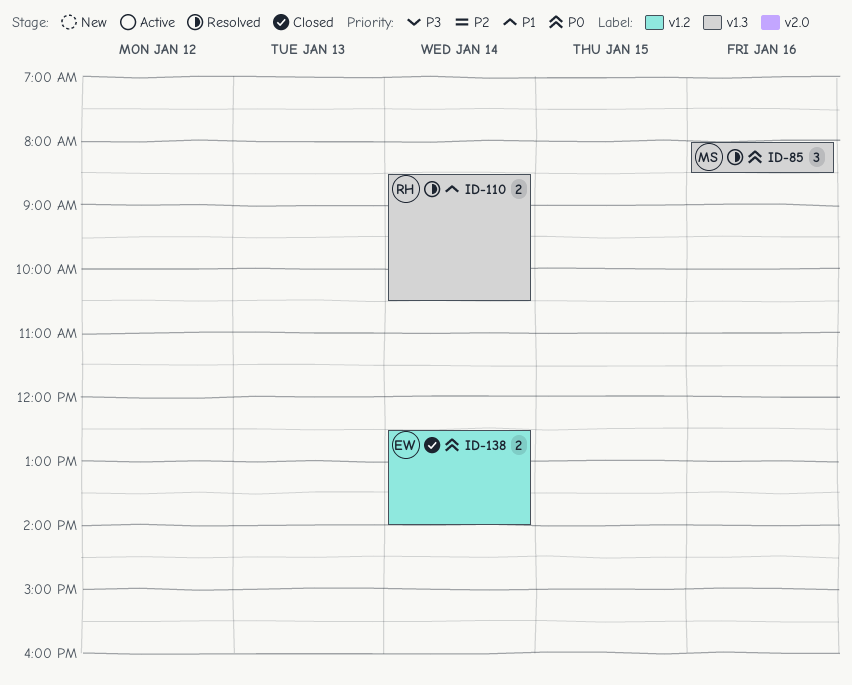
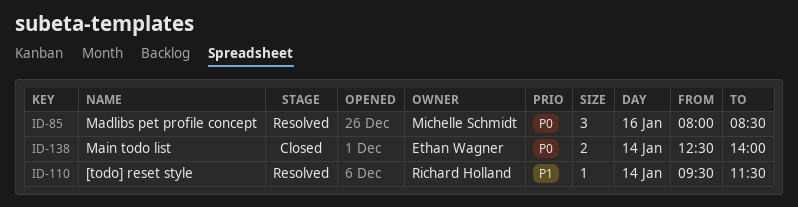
ID-110, estimate: 2 -> 1
ID-110, begins: 08:30 -> 09:30
ID-110, ends: 10:30 -> 11:30

